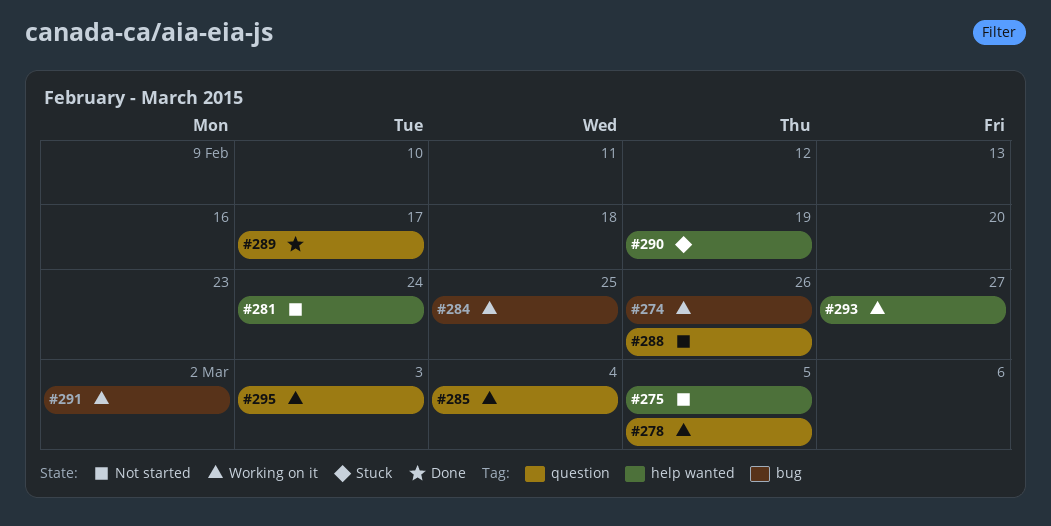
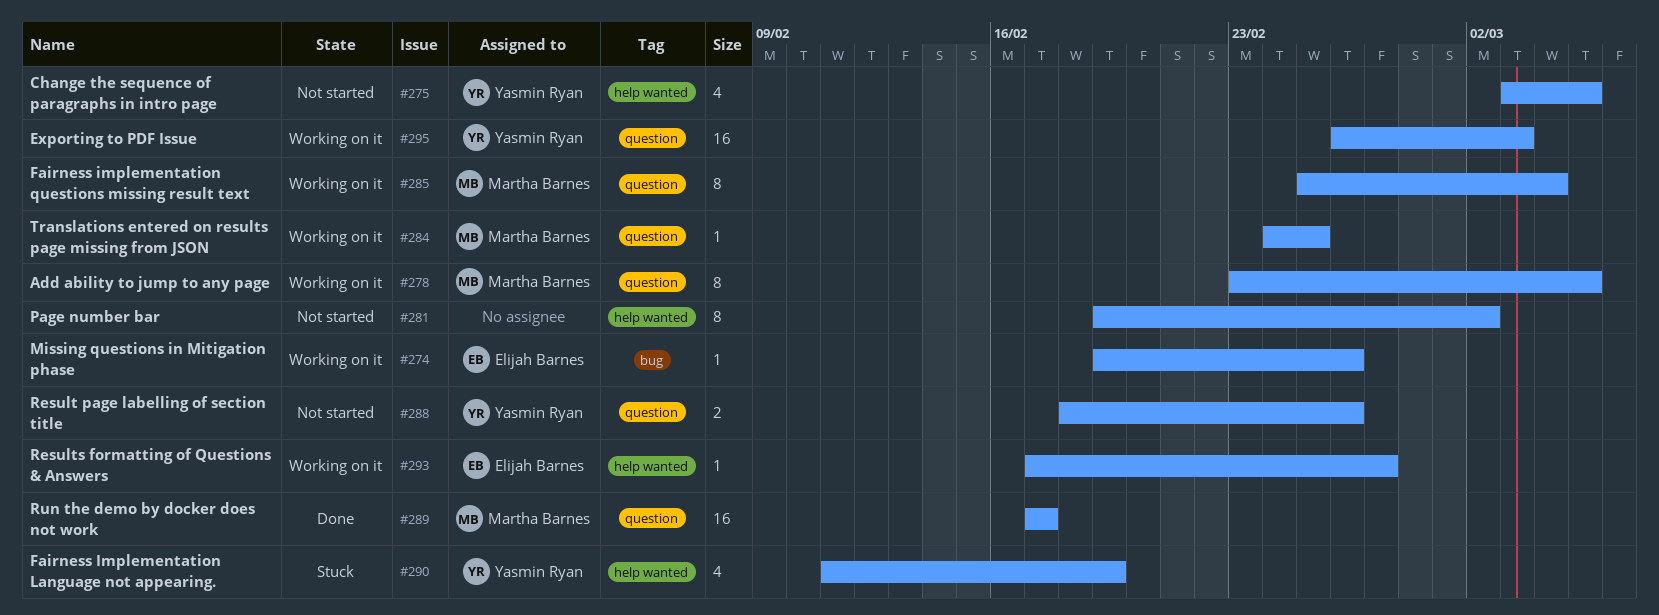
#281, due: Feb 24 -> Mar 2
#284, label: bug -> question
#291: present -> none

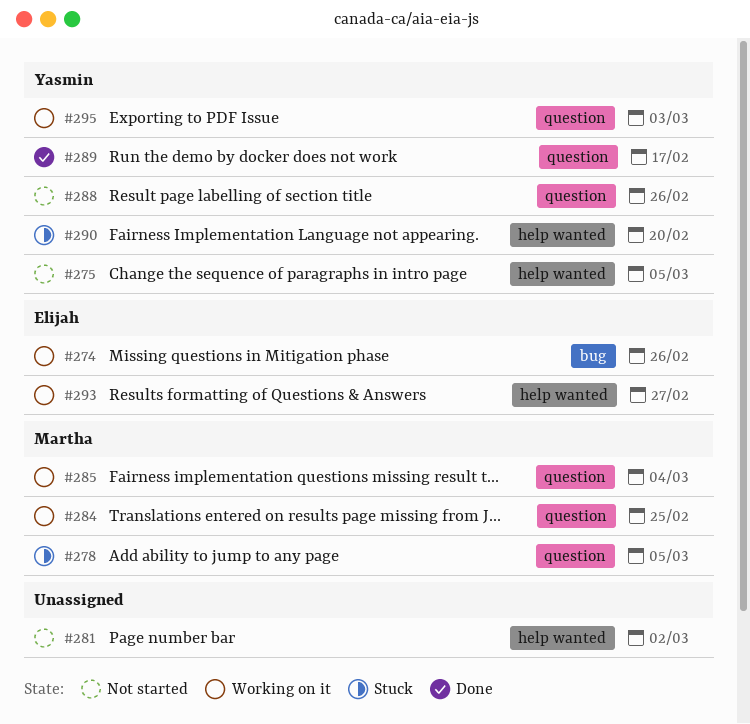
#278, status: Working on it -> Stuck
#289, owner: Martha Barnes -> Yasmin Ryan
#290, due: Feb 19 -> Feb 20

